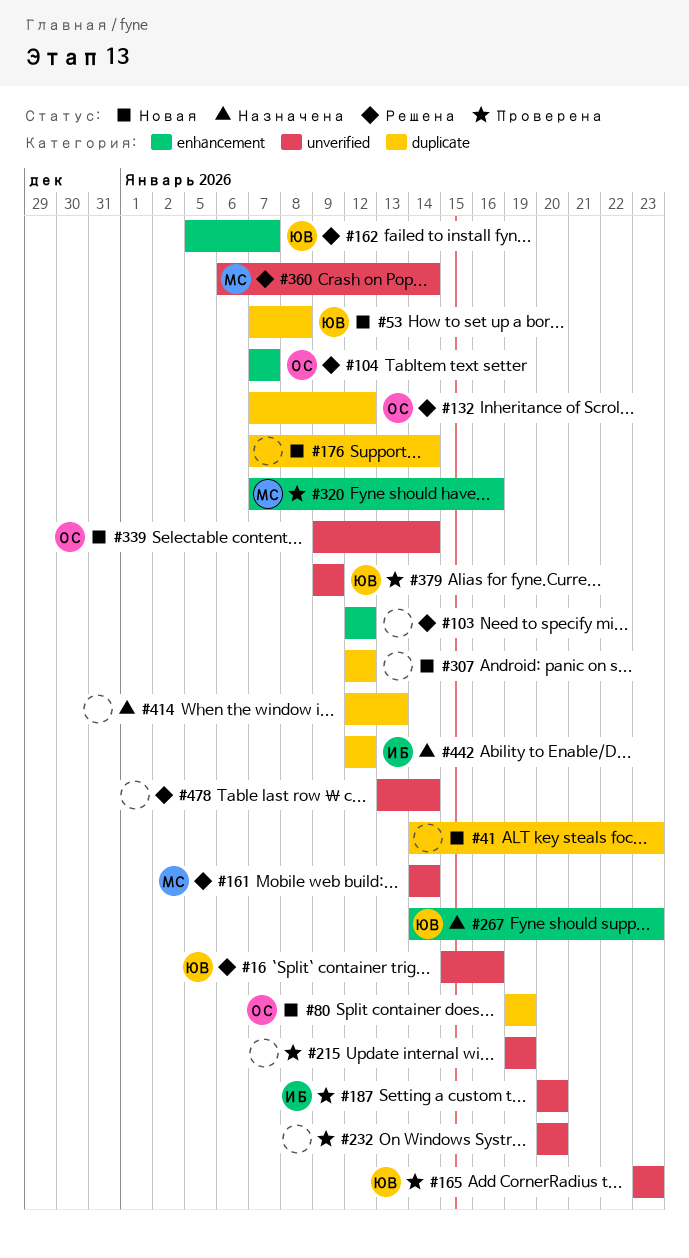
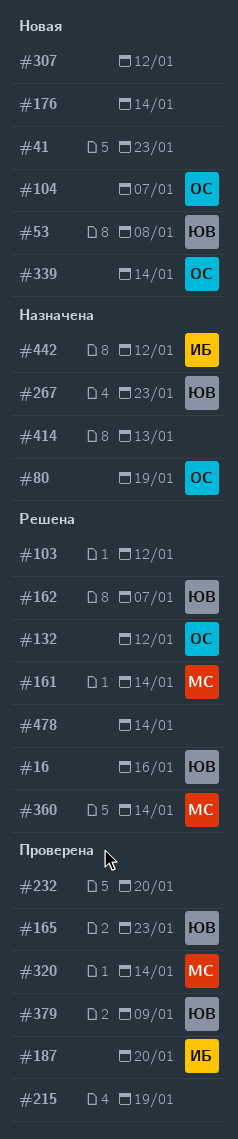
#80, status: Новая -> Назначена
#104, status: Решена -> Новая
#320, due: Jan 16 -> Jan 14

